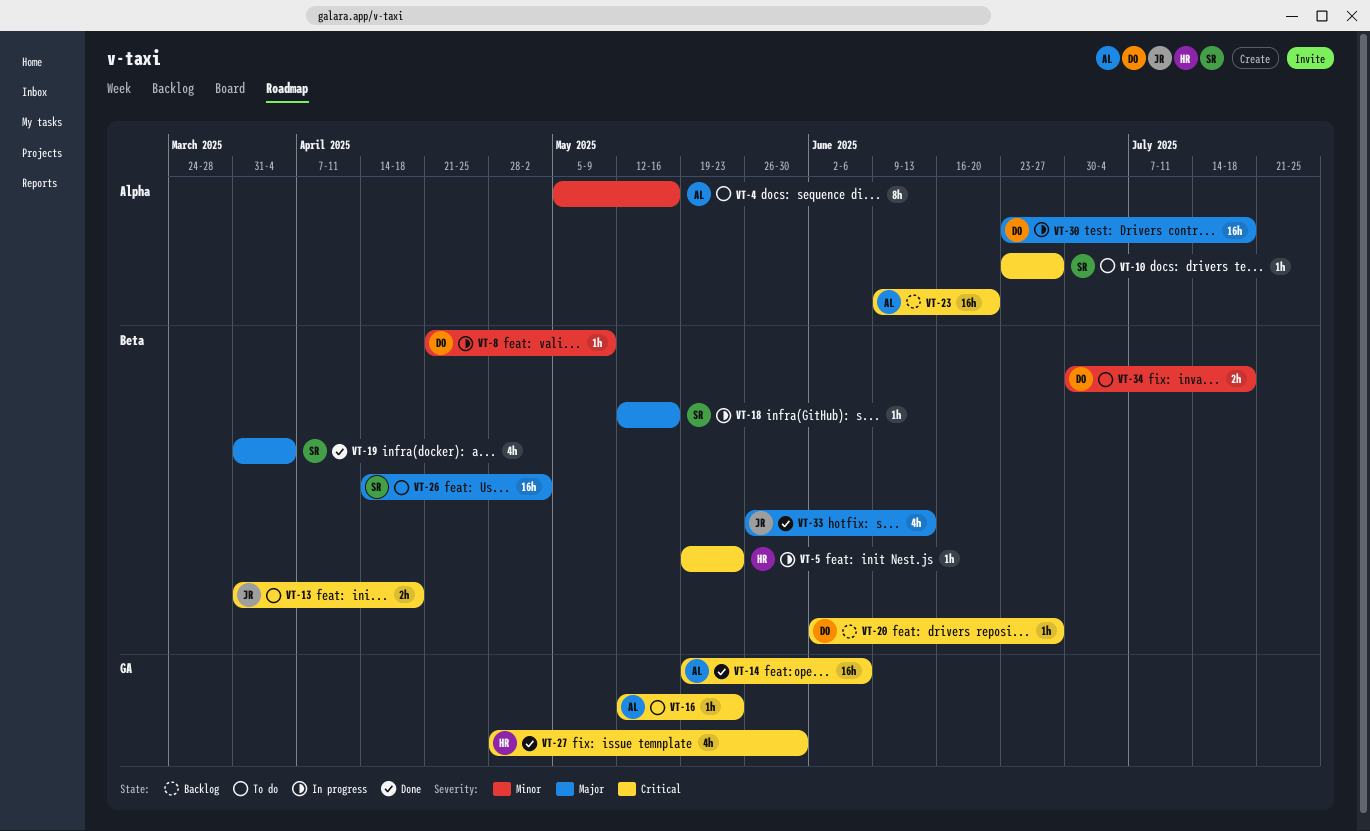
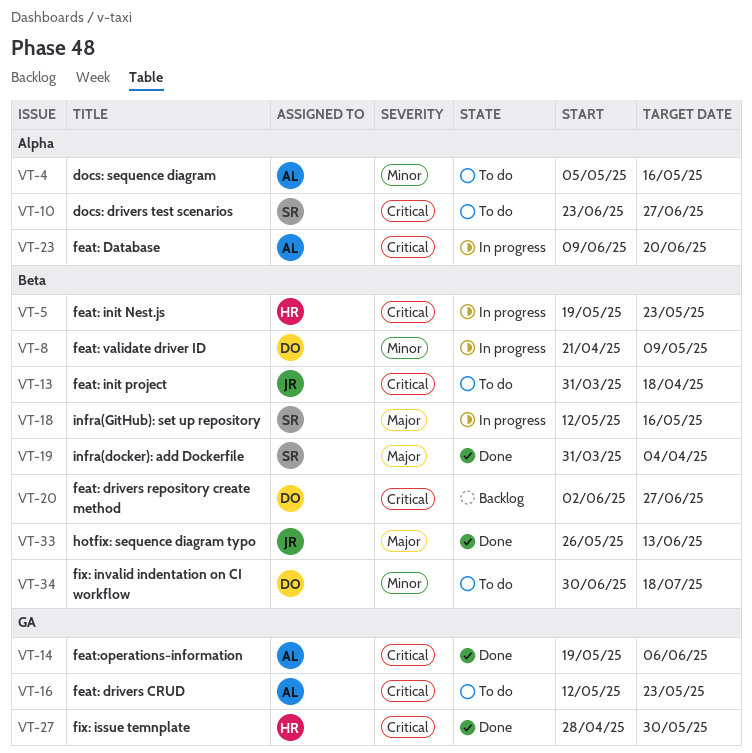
VT-23, status: Backlog -> In progress
VT-26: present -> none
VT-30: present -> none

